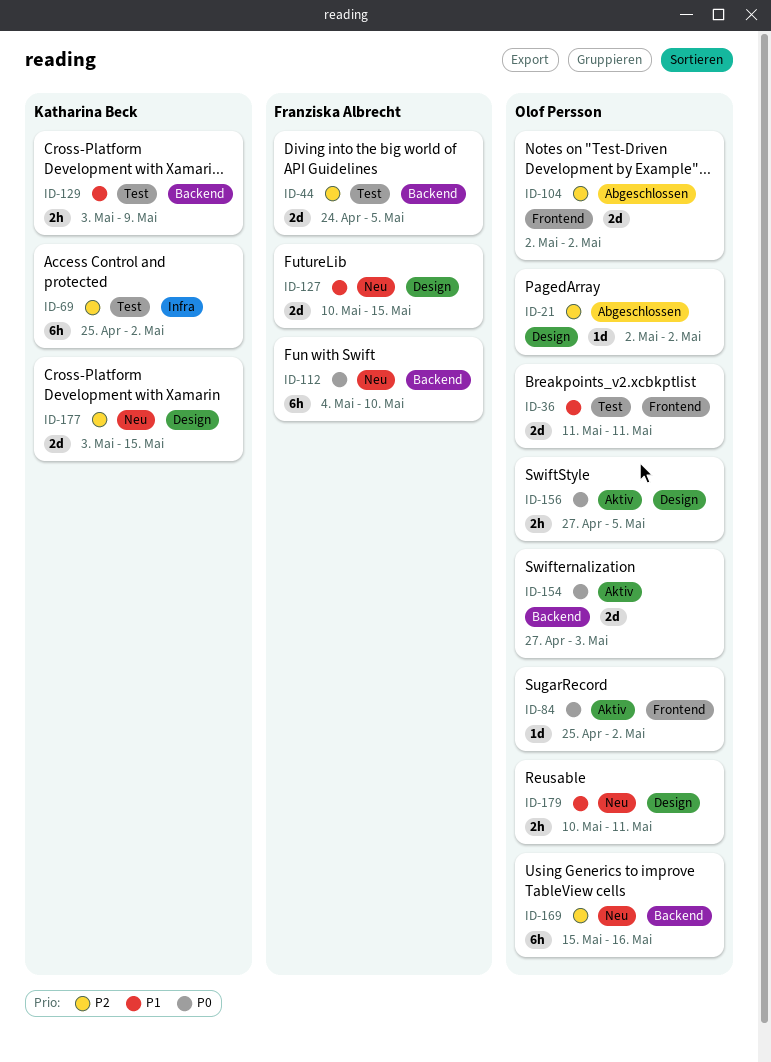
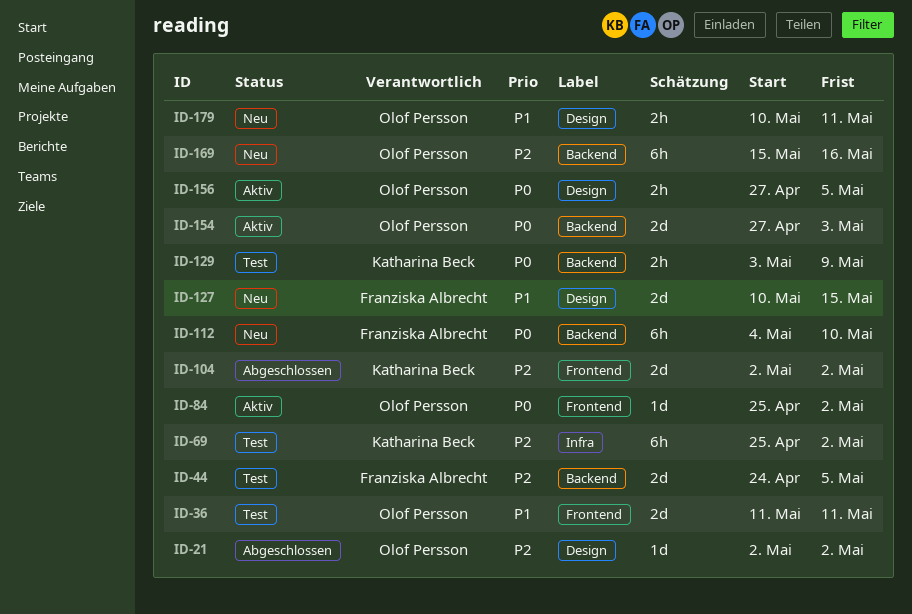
ID-104, owner: Olof Persson -> Katharina Beck
ID-129, priority: P1 -> P0
ID-177: present -> none

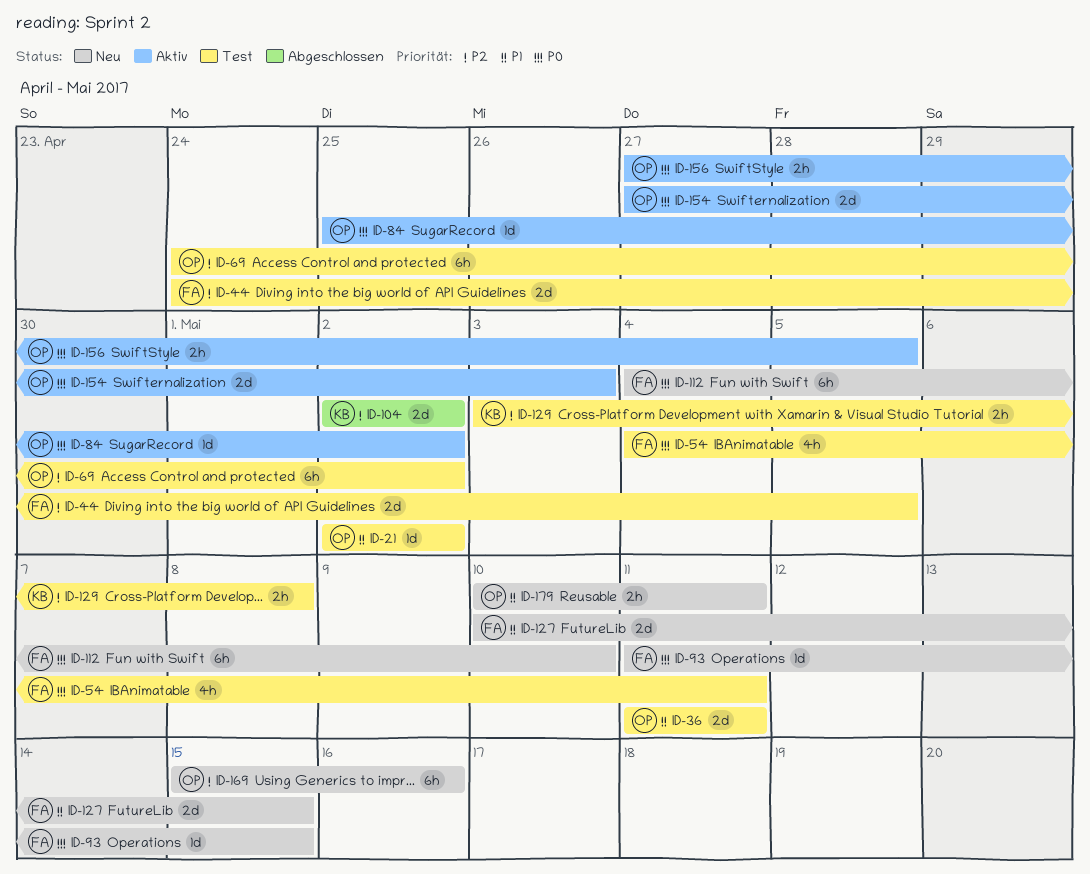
ID-21, status: Abgeschlossen -> Test
ID-21, priority: P2 -> P1
ID-54: none -> present
ID-69, owner: Katharina Beck -> Olof Persson
ID-69, start: Apr 25 -> Apr 24
ID-93: none -> present
ID-129, priority: P0 -> P2
ID-129, due: May 9 -> May 8

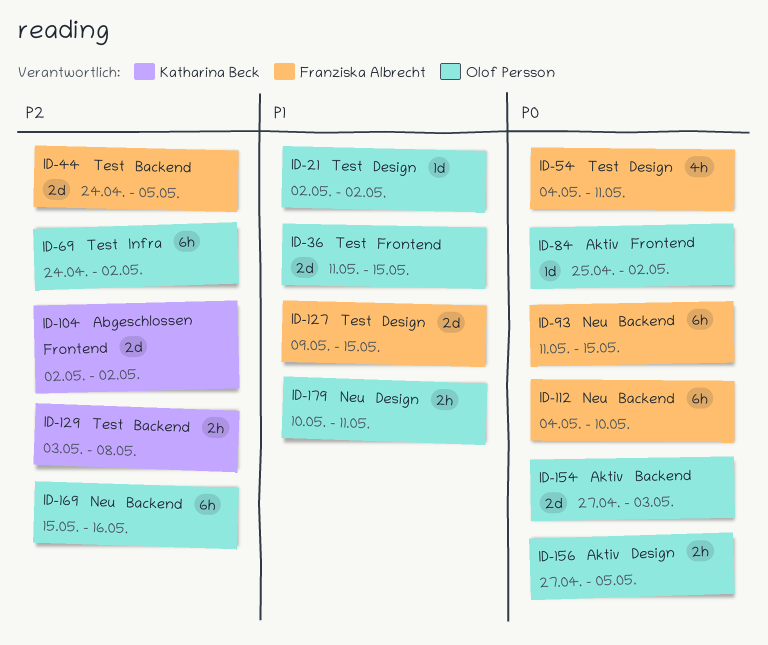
ID-36, due: May 11 -> May 15
ID-93, estimate: 1d -> 6h
ID-127, status: Neu -> Test
ID-127, start: May 10 -> May 9

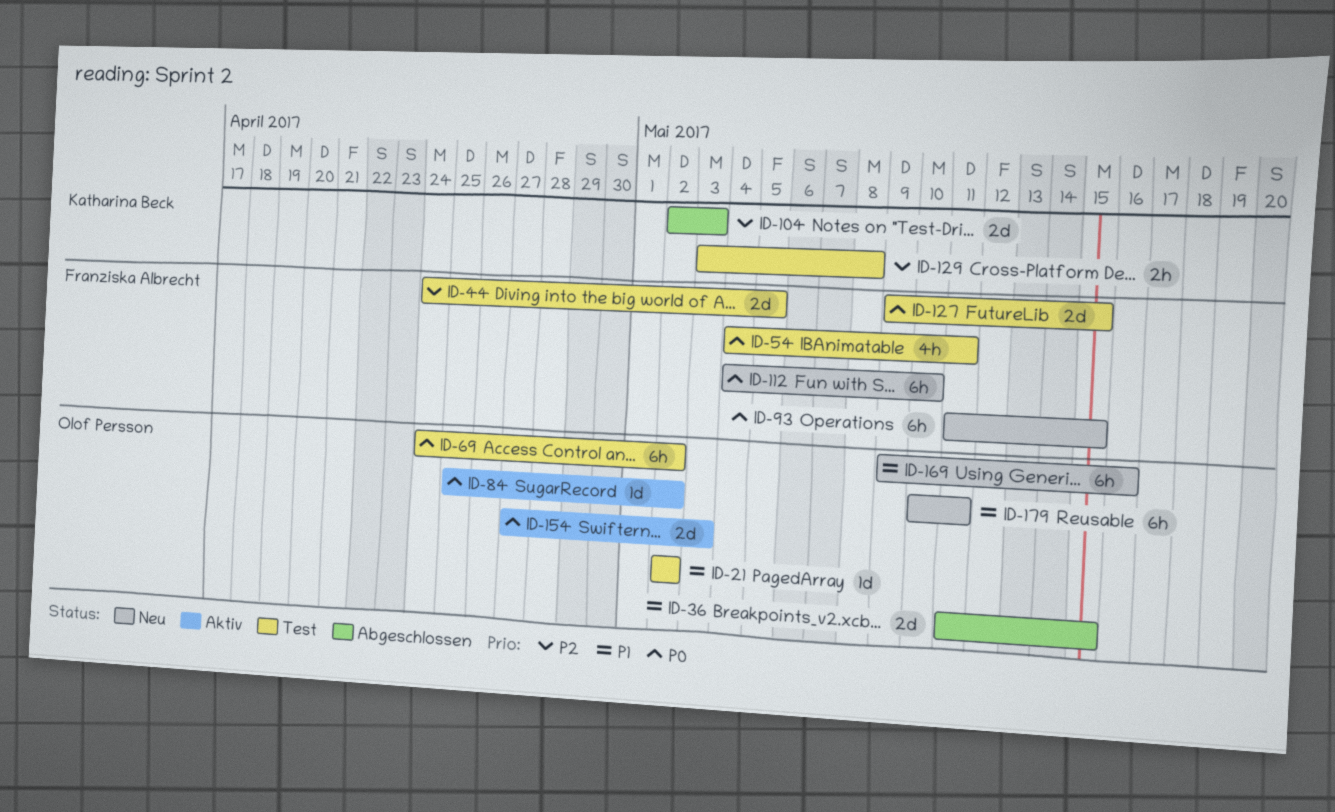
ID-36, status: Test -> Abgeschlossen
ID-69, priority: P2 -> P0
ID-104, due: May 2 -> May 3
ID-127, priority: P1 -> P0
ID-156: present -> none
ID-169, priority: P2 -> P1
ID-169, start: May 15 -> May 9
ID-179, estimate: 2h -> 6h

